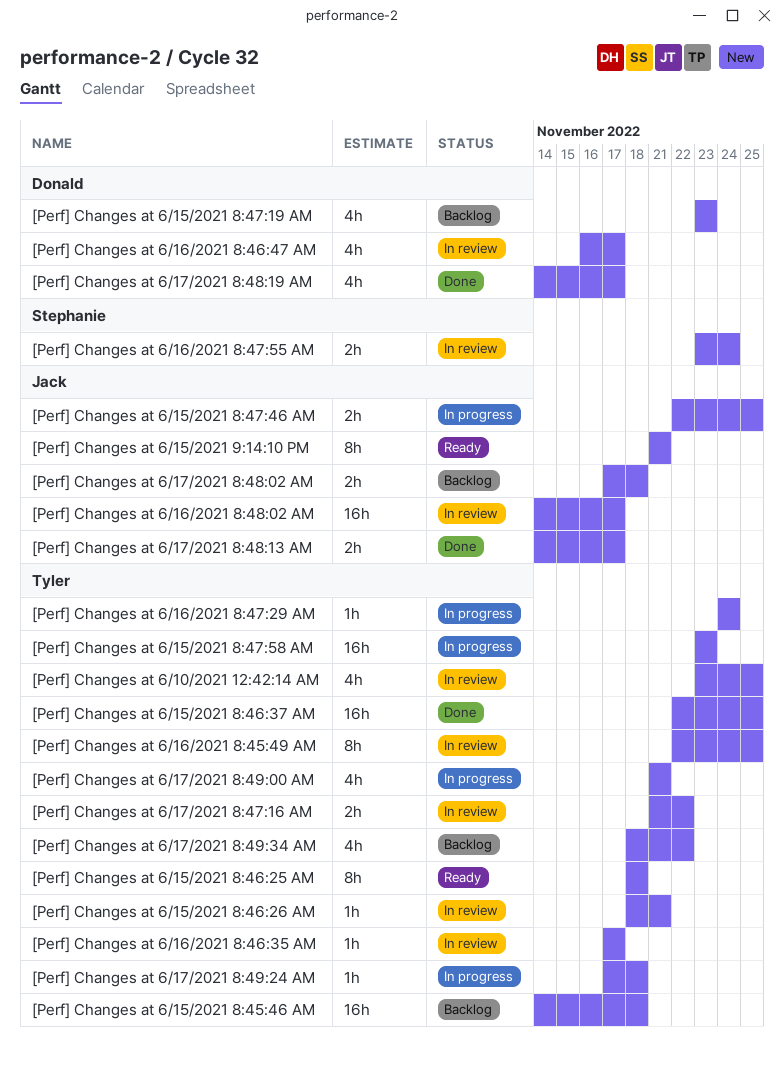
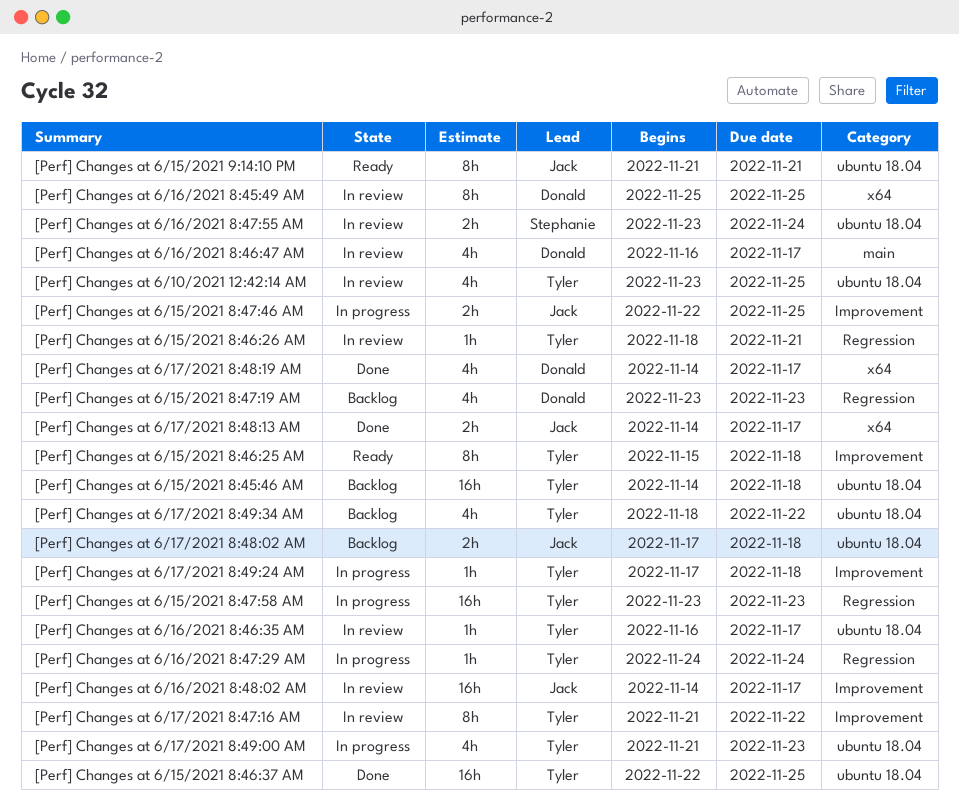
[Perf] Changes at 6/15/2021 8:46:25 AM, start: Nov 18 -> Nov 15
[Perf] Changes at 6/16/2021 8:45:49 AM, owner: Tyler -> Donald
[Perf] Changes at 6/16/2021 8:45:49 AM, start: Nov 22 -> Nov 25
[Perf] Changes at 6/16/2021 8:46:35 AM, start: Nov 17 -> Nov 16
[Perf] Changes at 6/17/2021 8:47:16 AM, estimate: 2h -> 8h
[Perf] Changes at 6/17/2021 8:49:00 AM, due: Nov 21 -> Nov 23

